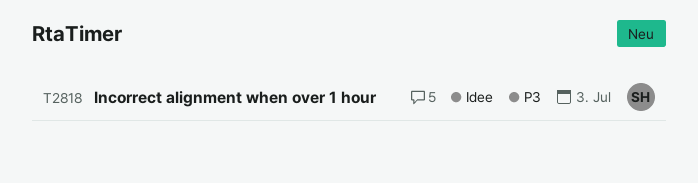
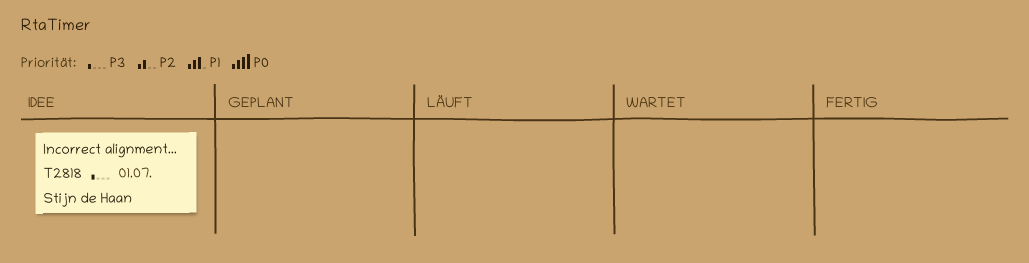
T2818, due: Jul 3 -> Jul 1

